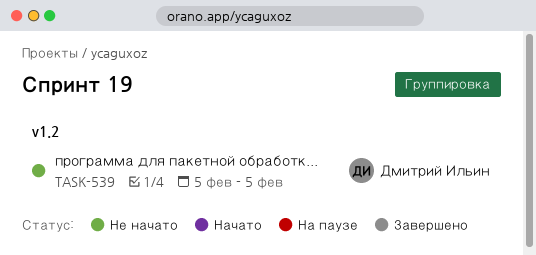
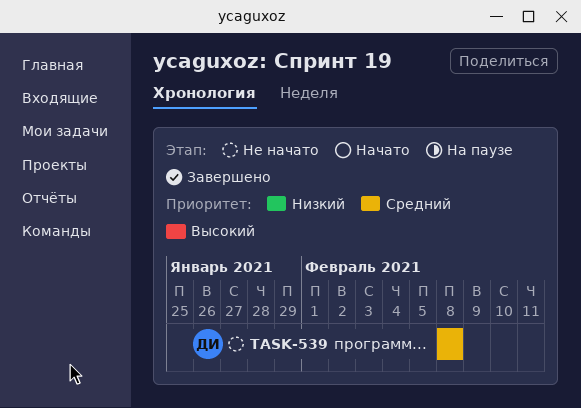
TASK-539, start: Feb 5 -> Feb 8
TASK-539, due: Feb 5 -> Feb 8

